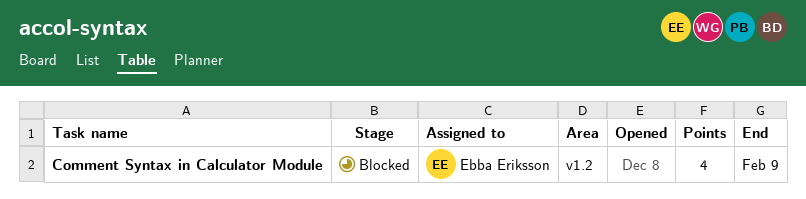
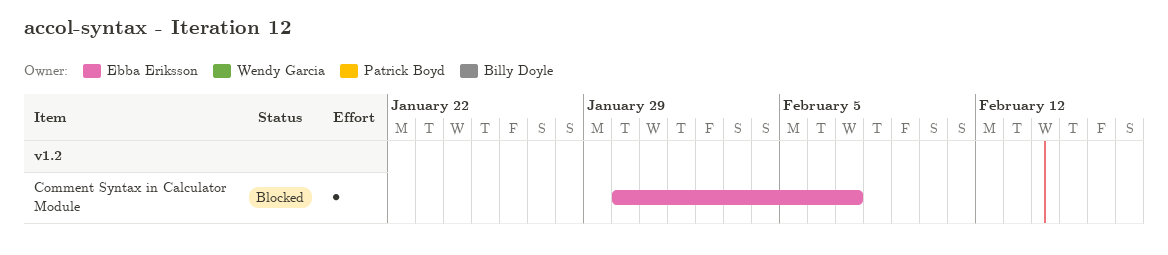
Comment Syntax in Calculator Module, estimate: 4 -> 1
Comment Syntax in Calculator Module, due: Feb 9 -> Feb 7

